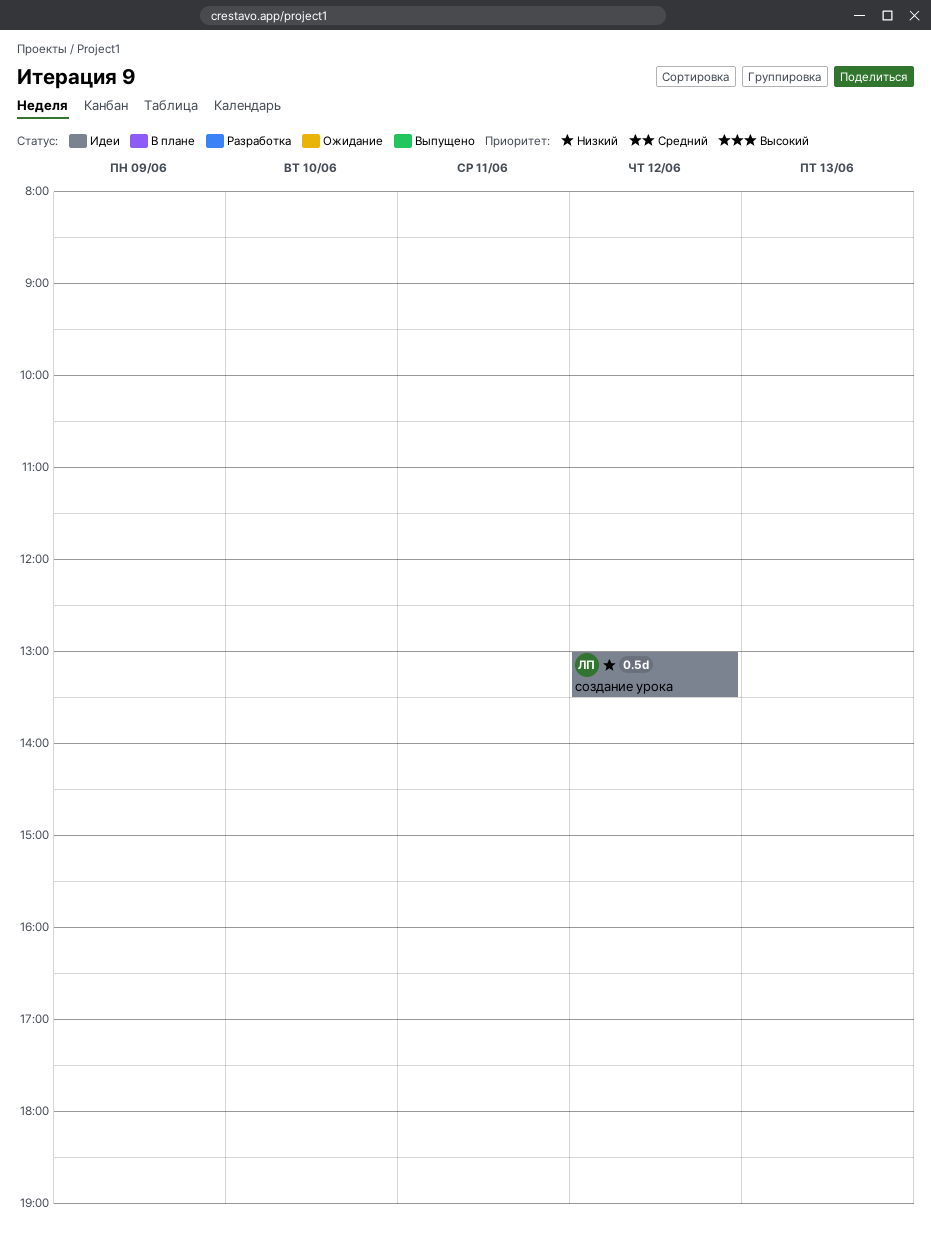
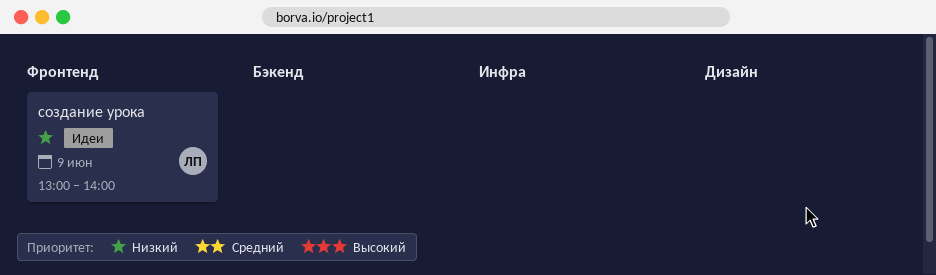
создание урока, day: Jun 12 -> Jun 9
создание урока, ends: 13:30 -> 14:00

